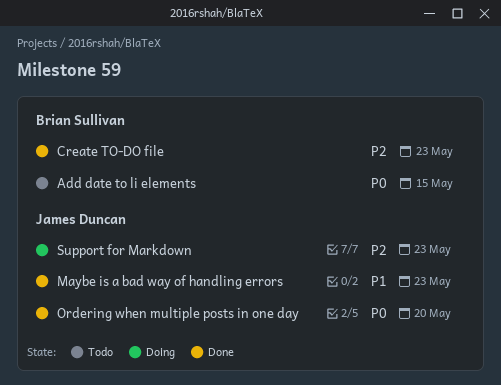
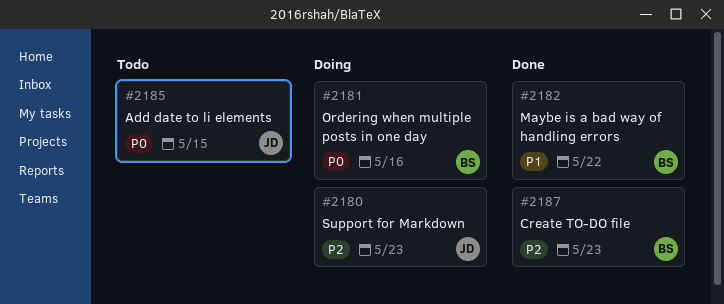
Add date to li elements, owner: Brian Sullivan -> James Duncan
Maybe is a bad way of handling errors, owner: James Duncan -> Brian Sullivan
Maybe is a bad way of handling errors, due: May 23 -> May 22
Ordering when multiple posts in one day, status: Done -> Doing
Ordering when multiple posts in one day, owner: James Duncan -> Brian Sullivan
Ordering when multiple posts in one day, due: May 20 -> May 16

